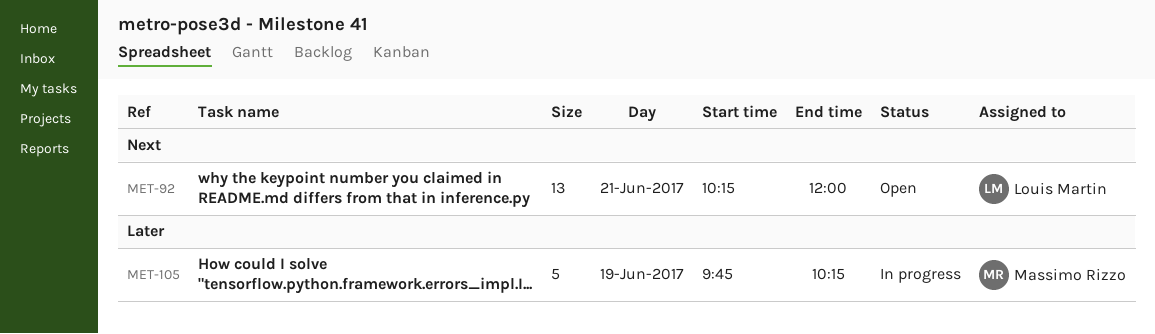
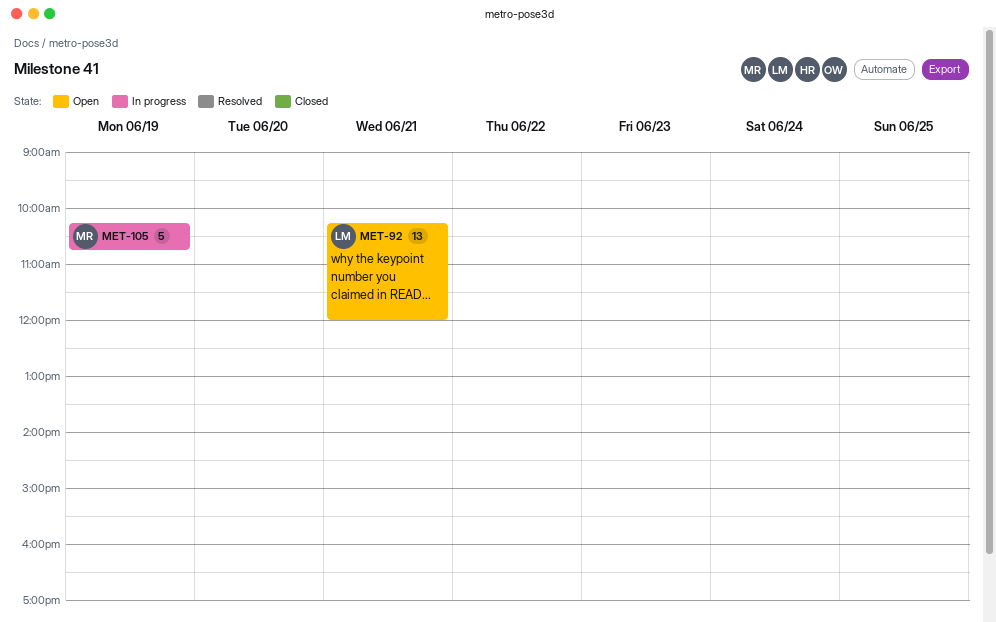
MET-105, begins: 09:45 -> 10:15
MET-105, ends: 10:15 -> 10:45

